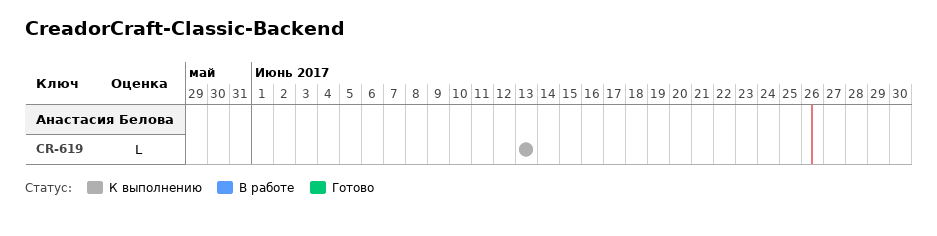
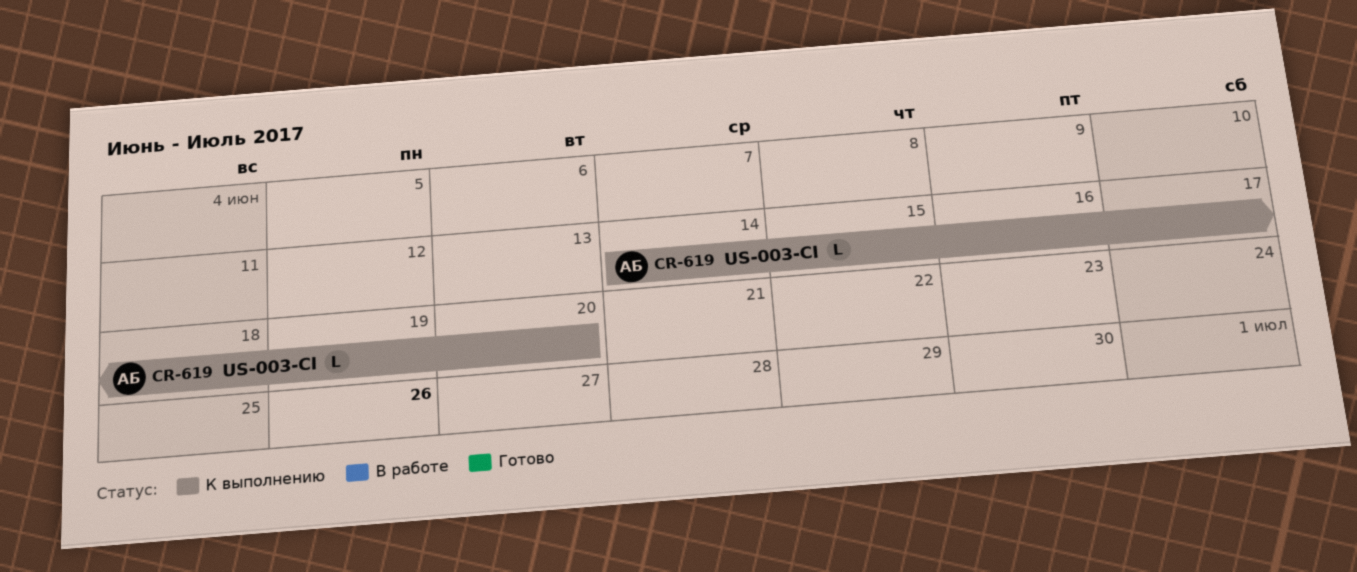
CR-619, start: Jun 13 -> Jun 14
CR-619, due: Jun 13 -> Jun 20

